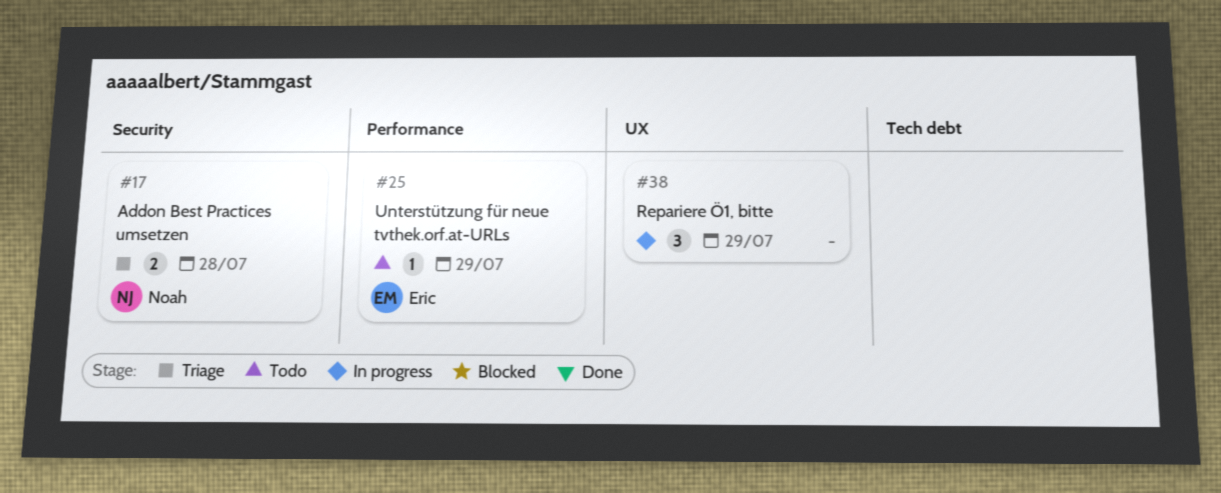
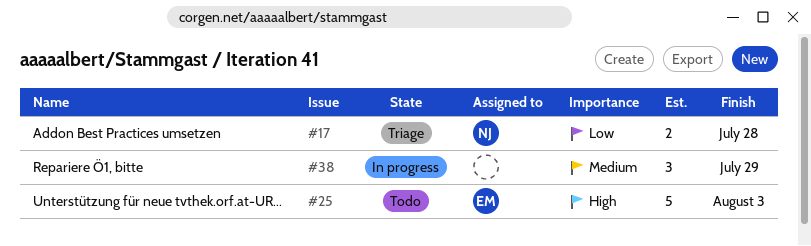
#25, estimate: 1 -> 5
#25, due: Jul 29 -> Aug 3

